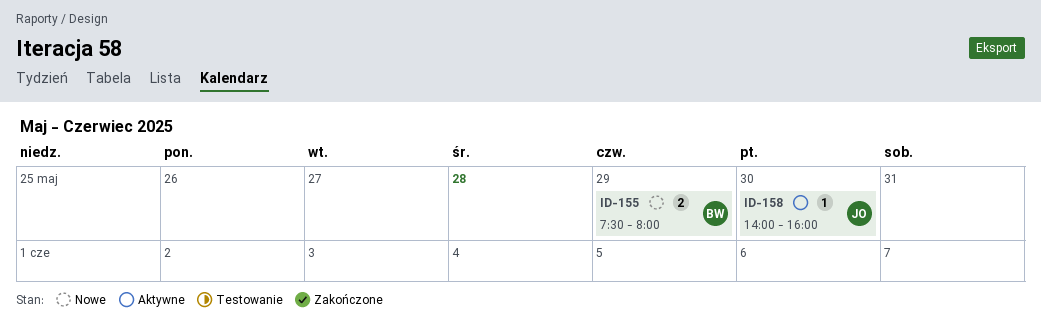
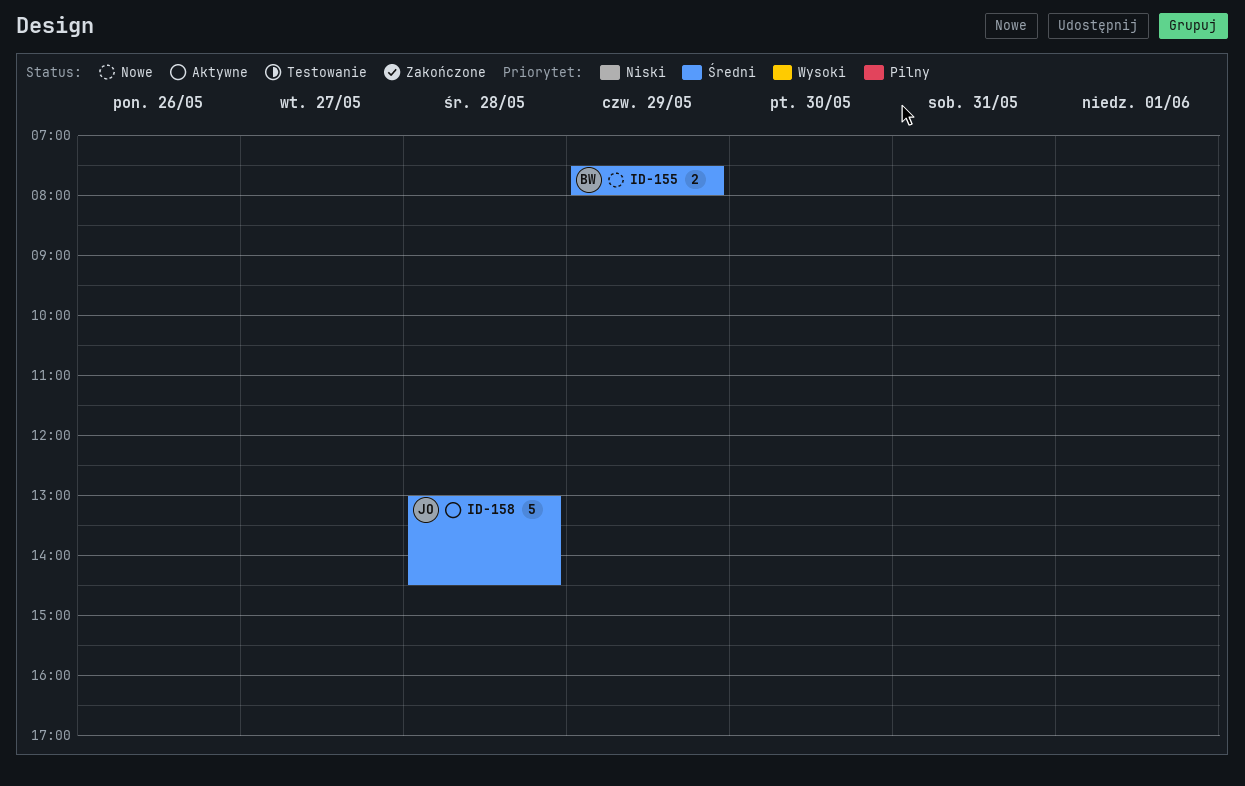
ID-158, estimate: 1 -> 5
ID-158, day: May 30 -> May 28
ID-158, begins: 14:00 -> 13:00
ID-158, ends: 16:00 -> 14:30

